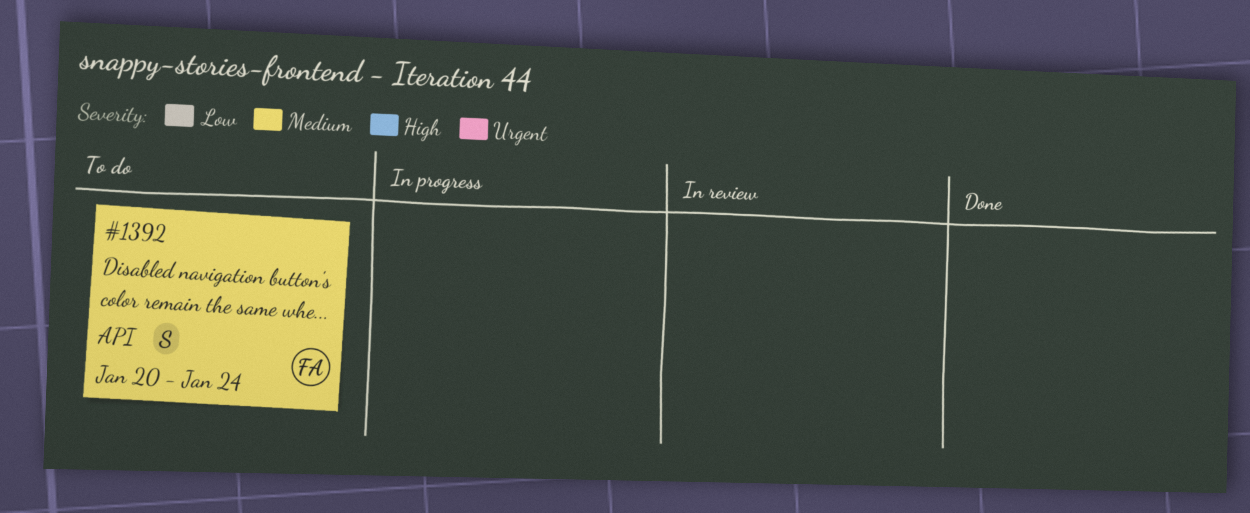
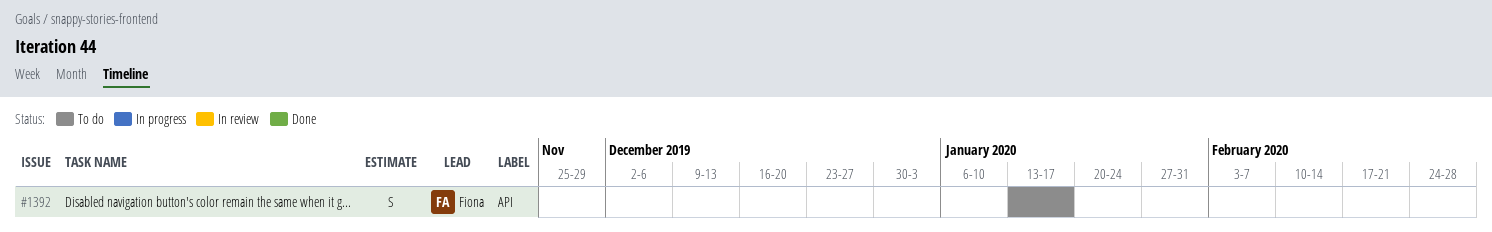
#1392, start: Jan 20 -> Jan 13
#1392, due: Jan 24 -> Jan 17

